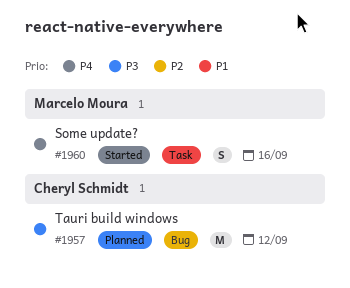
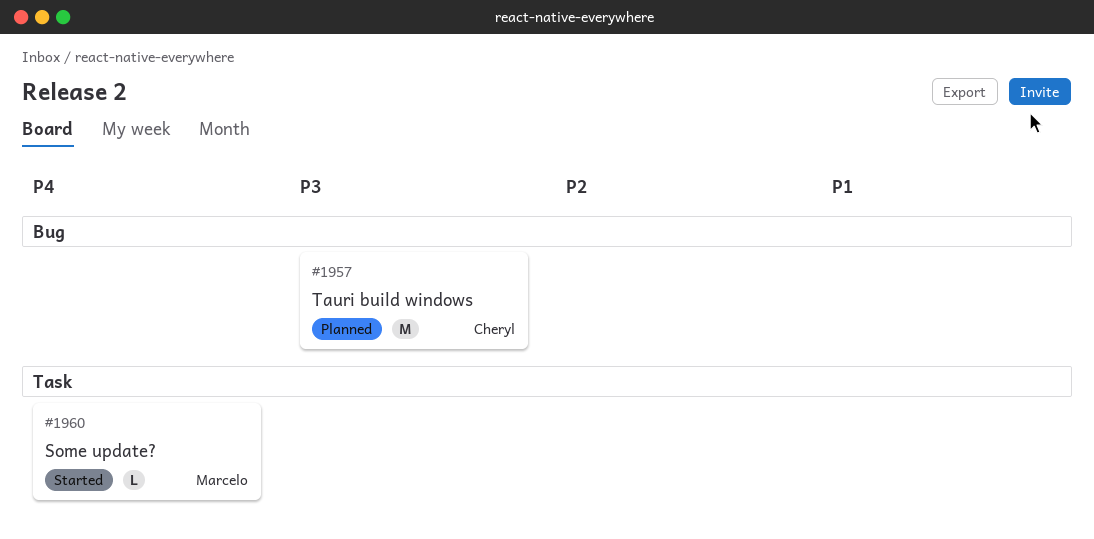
#1960, estimate: S -> L

